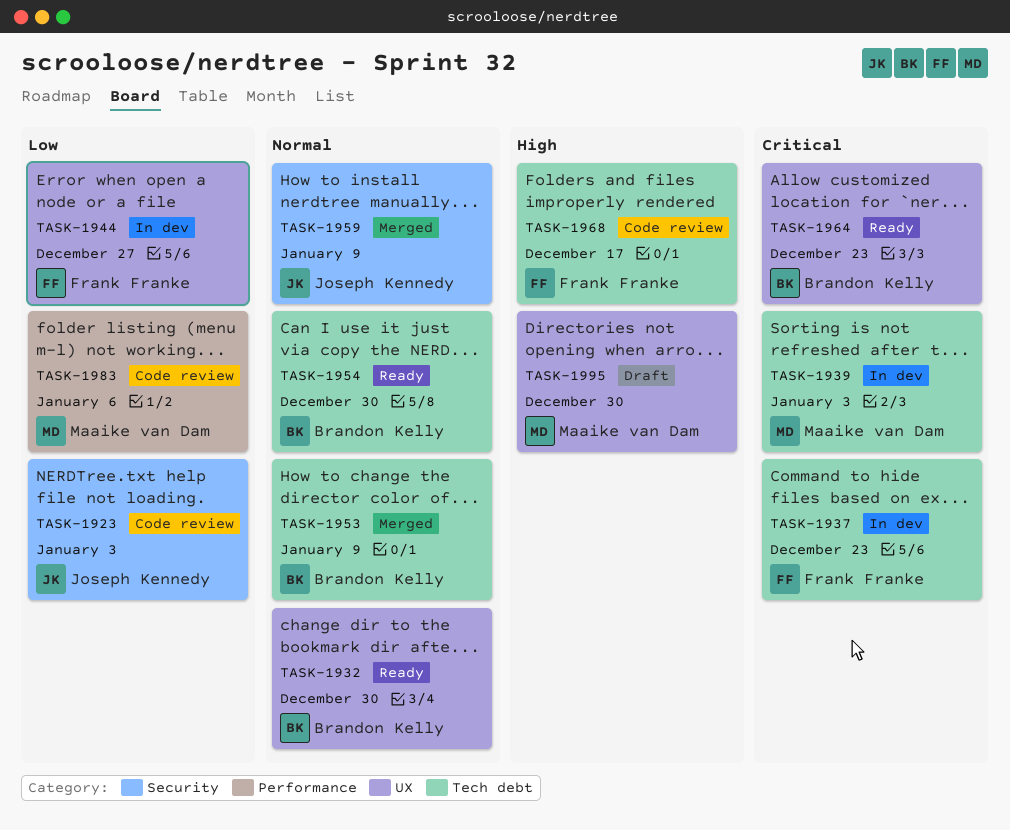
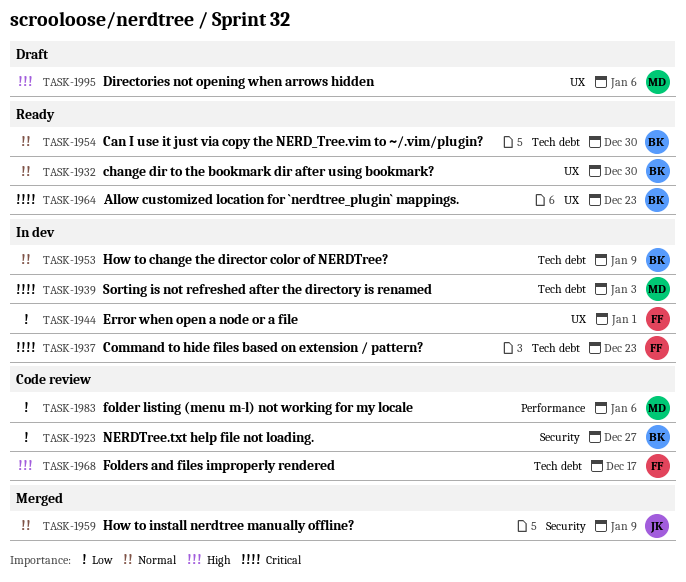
TASK-1923, owner: Joseph Kennedy -> Brandon Kelly
TASK-1923, due: Jan 3 -> Dec 27
TASK-1944, due: Dec 27 -> Jan 1
TASK-1953, status: Merged -> In dev
TASK-1995, due: Dec 30 -> Jan 6

